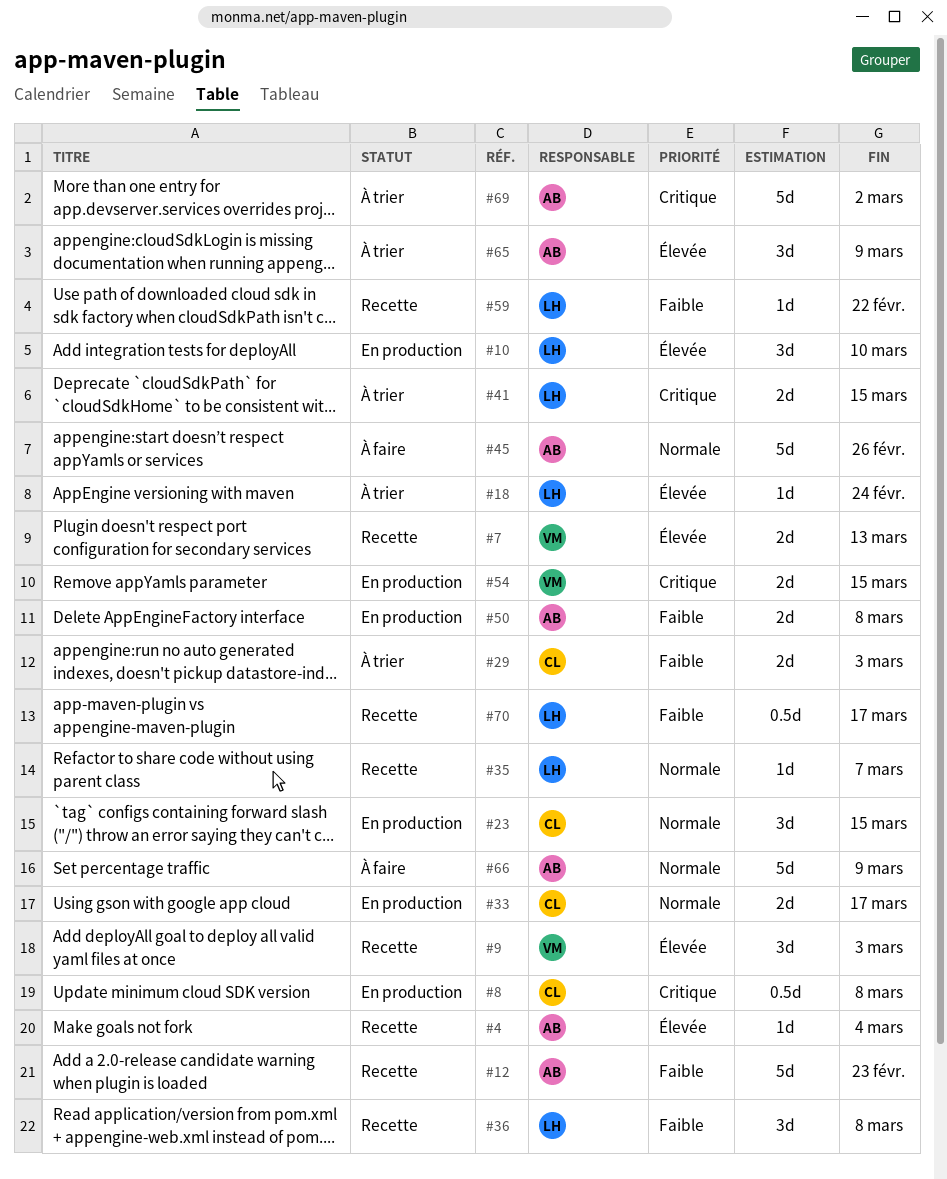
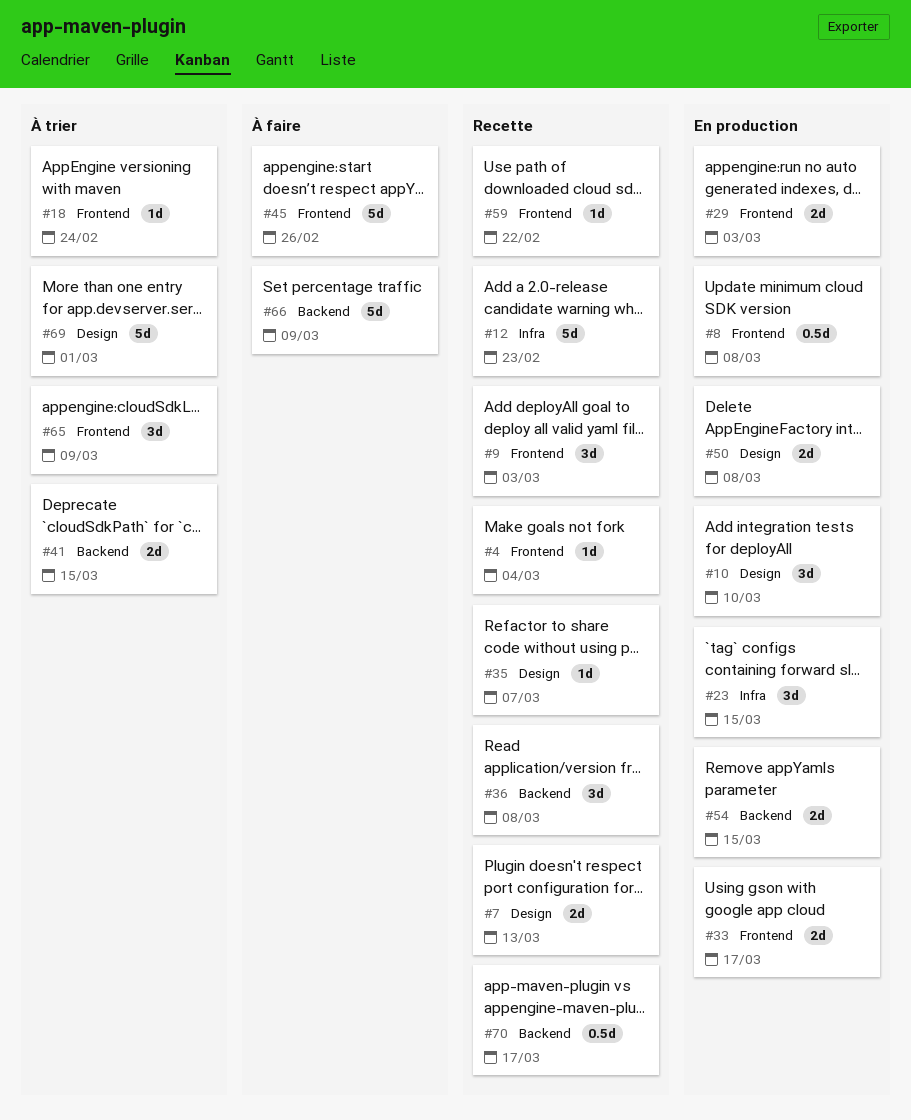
#29, status: À trier -> En production
#69, due: Mar 2 -> Mar 1

